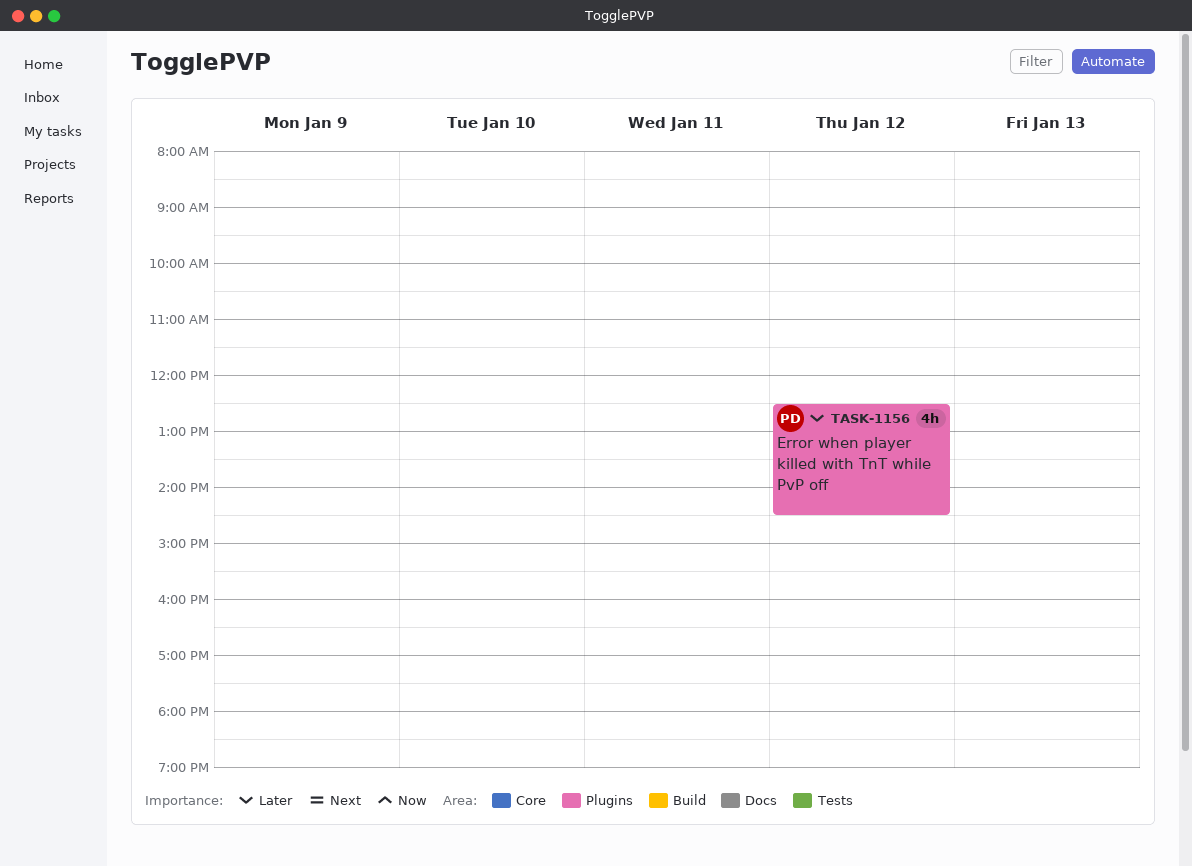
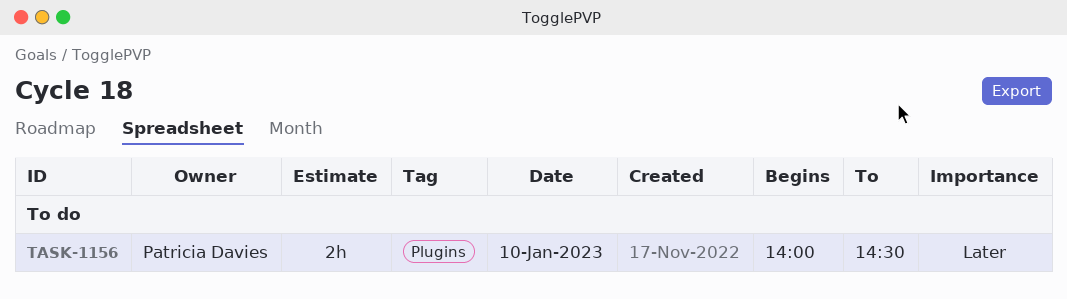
TASK-1156, estimate: 4h -> 2h
TASK-1156, day: Jan 12 -> Jan 10
TASK-1156, begins: 12:30 -> 14:00

